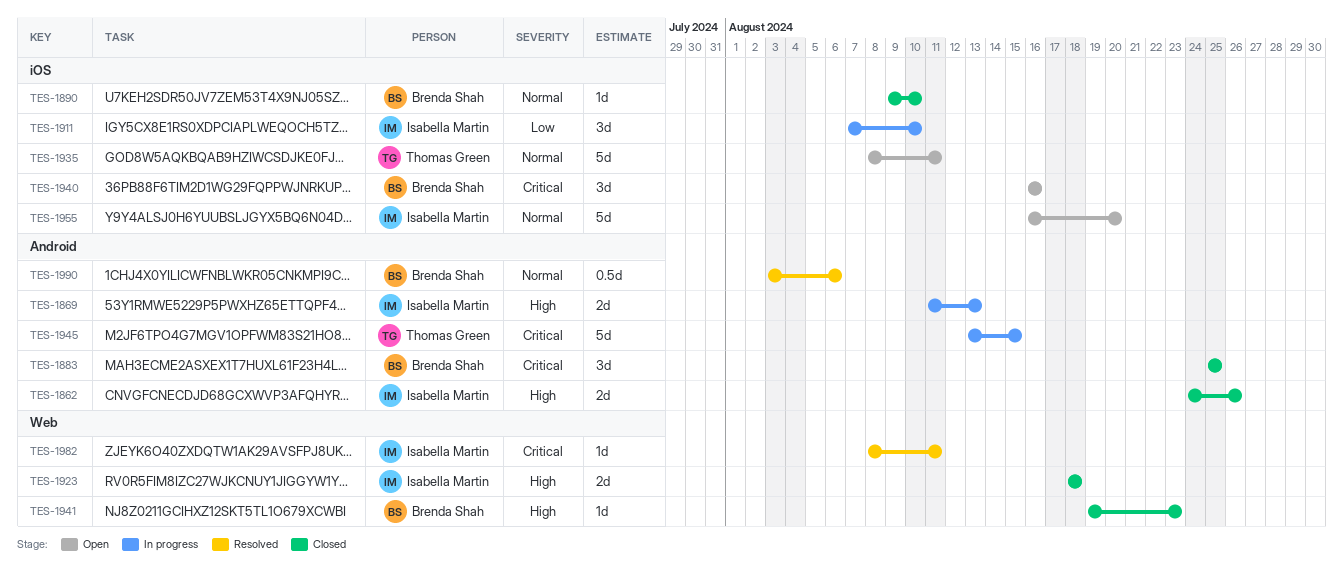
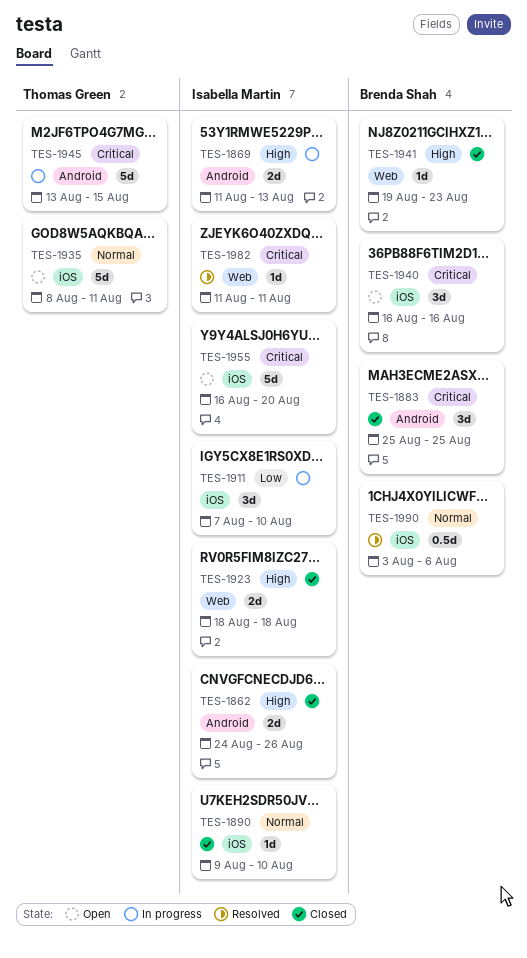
TES-1890, owner: Brenda Shah -> Isabella Martin
TES-1955, priority: Normal -> Critical
TES-1982, start: Aug 8 -> Aug 11
TES-1990, label: Android -> iOS

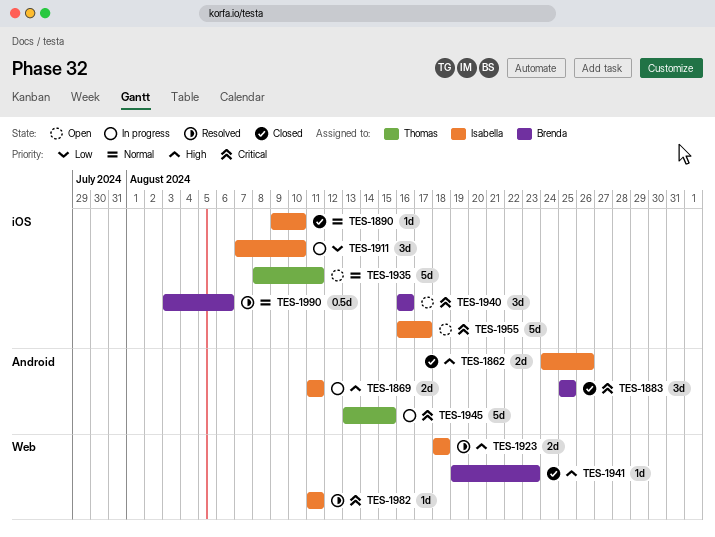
TES-1869, due: Aug 13 -> Aug 11
TES-1923, status: Closed -> Resolved
TES-1955, due: Aug 20 -> Aug 17

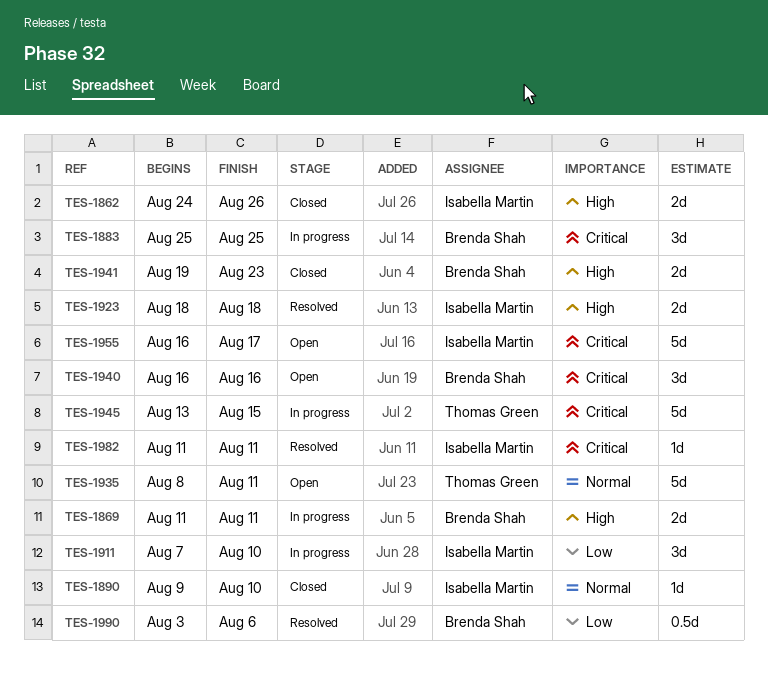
TES-1869, owner: Isabella Martin -> Brenda Shah
TES-1883, status: Closed -> In progress
TES-1941, estimate: 1d -> 2d
TES-1990, priority: Normal -> Low

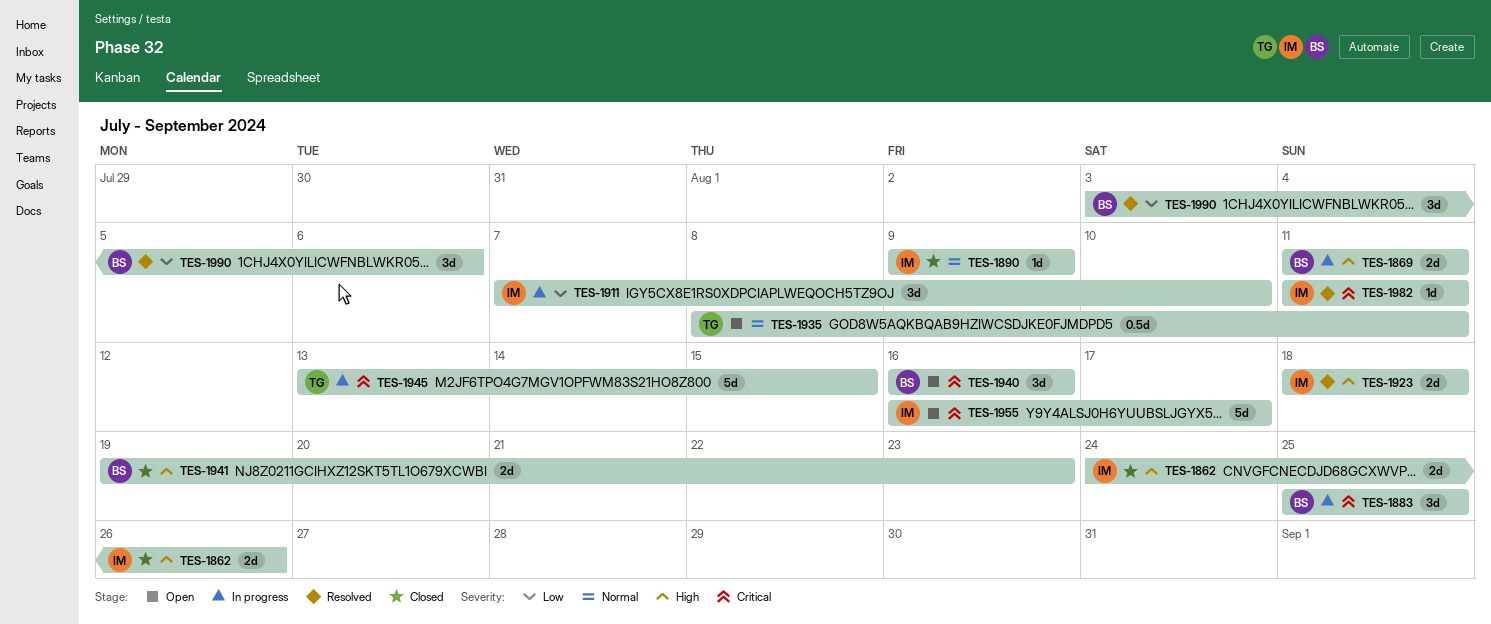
TES-1890, due: Aug 10 -> Aug 9
TES-1935, estimate: 5d -> 0.5d
TES-1990, estimate: 0.5d -> 3d

